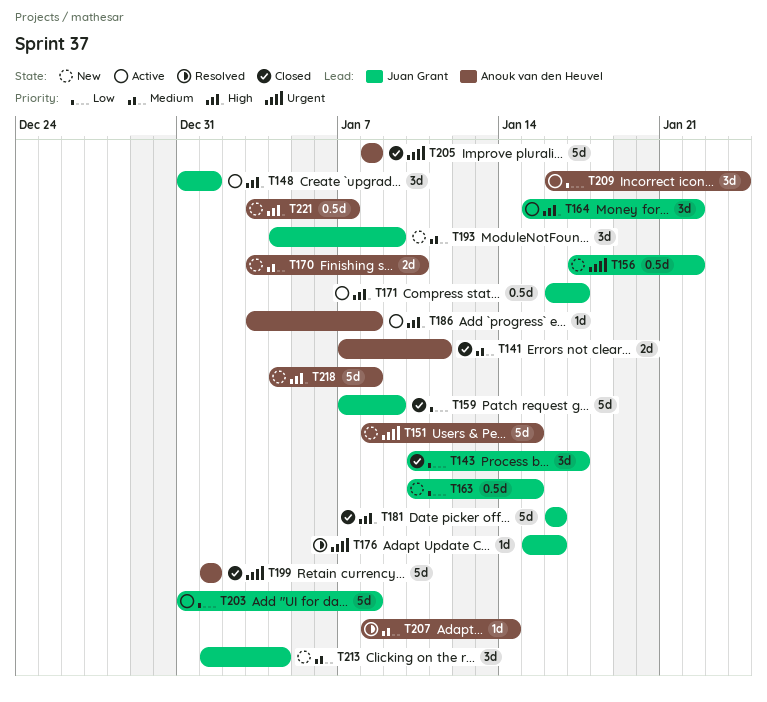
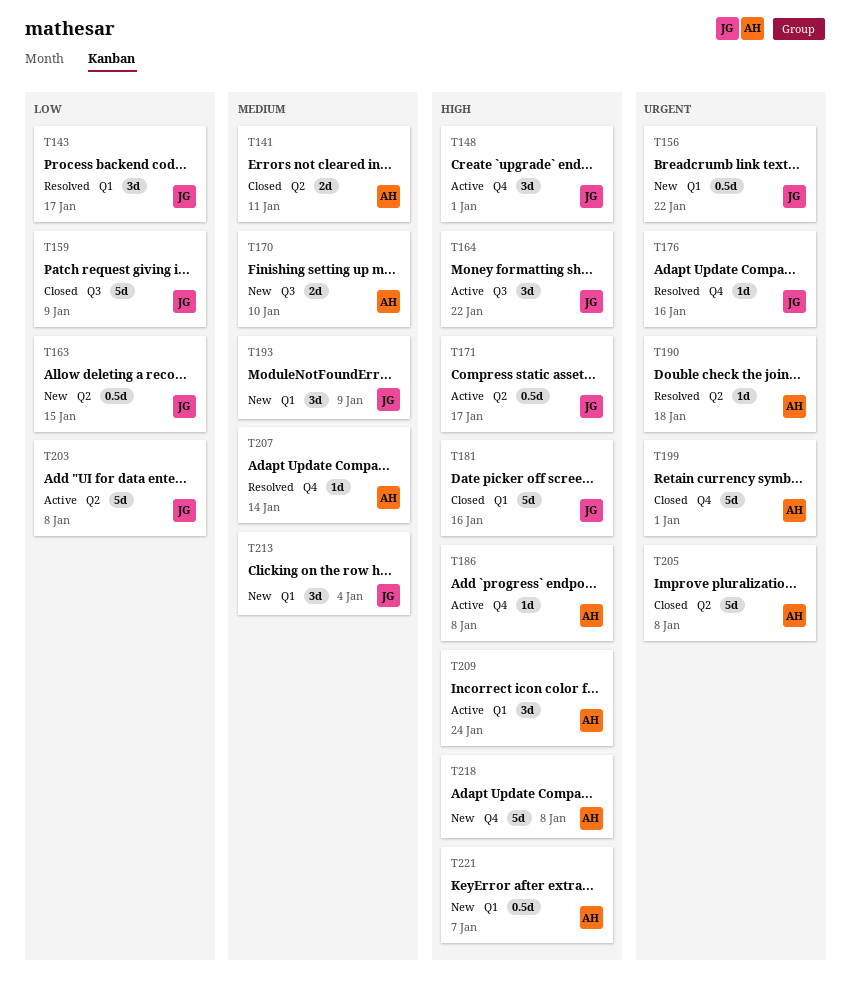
T143, status: Closed -> Resolved
T151: present -> none
T190: none -> present
T209, priority: Low -> High

